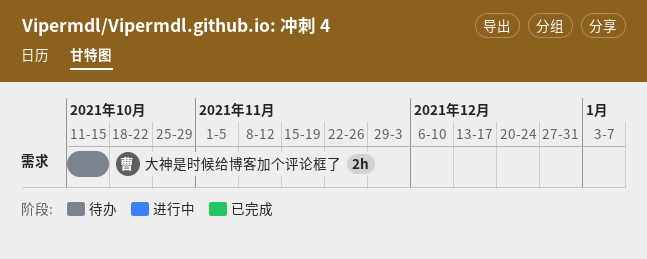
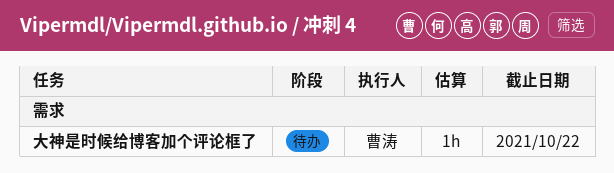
大神是时候给博客加个评论框了, estimate: 2h -> 1h
大神是时候给博客加个评论框了, due: Oct 15 -> Oct 22

